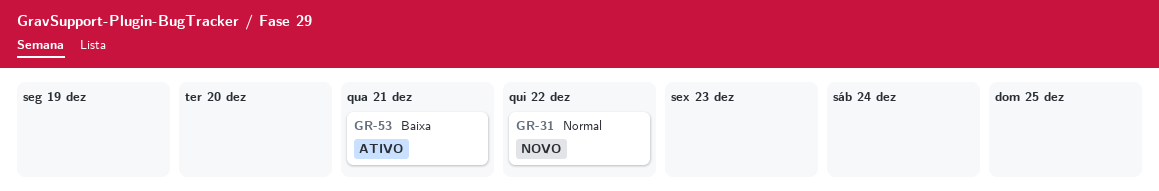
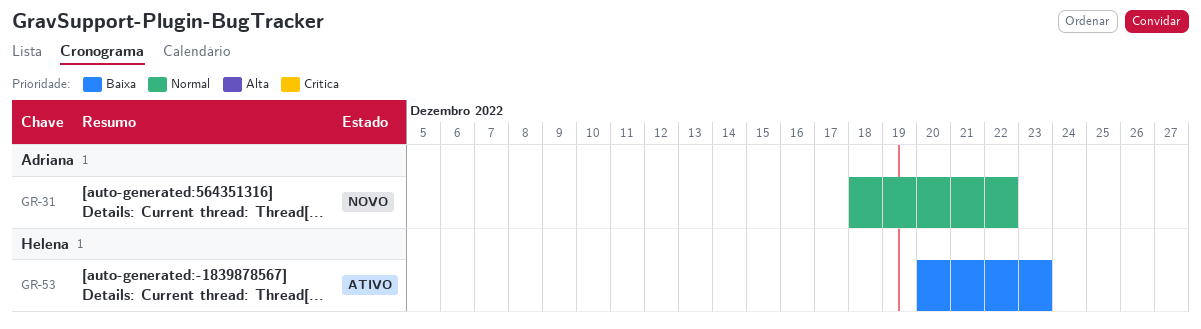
GR-53, due: Dec 21 -> Dec 23

